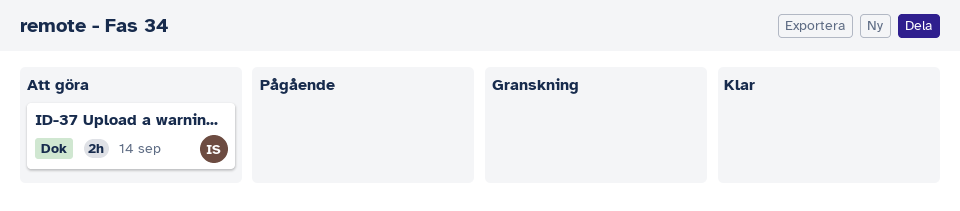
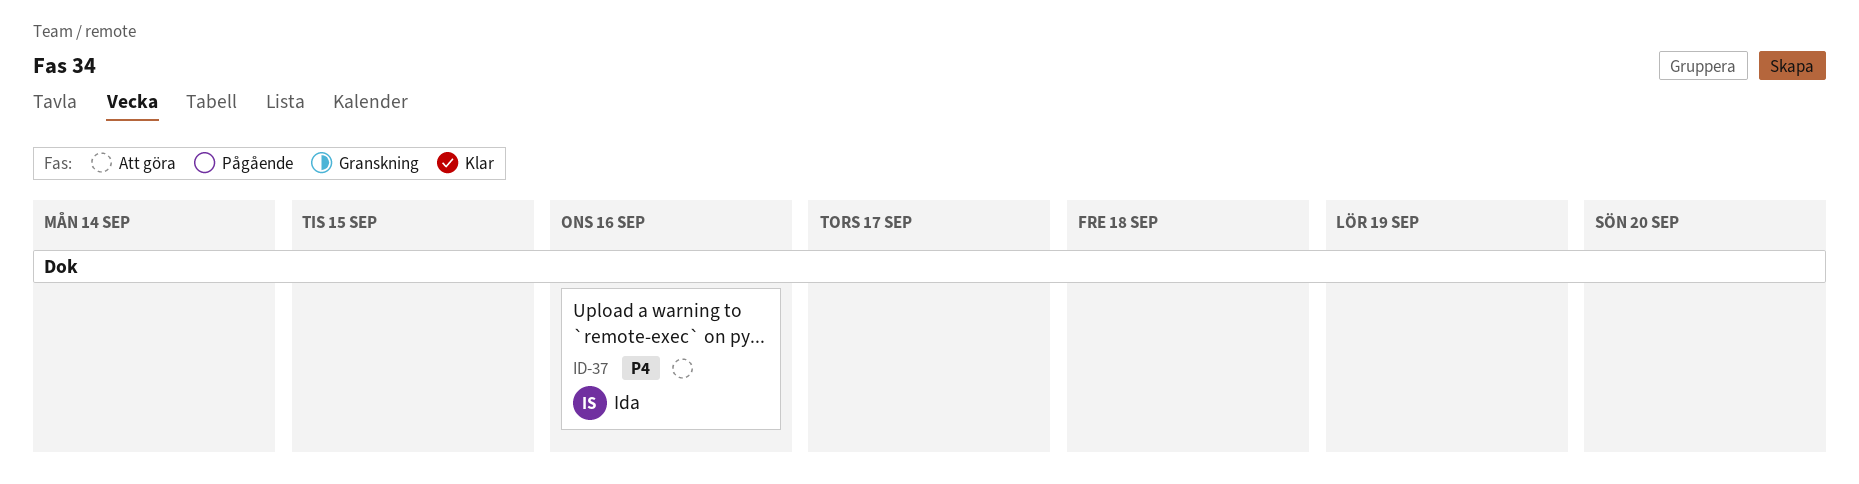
ID-37, due: Sep 14 -> Sep 16

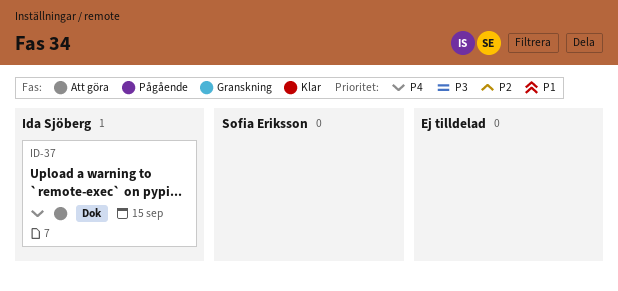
ID-37, due: Sep 16 -> Sep 15

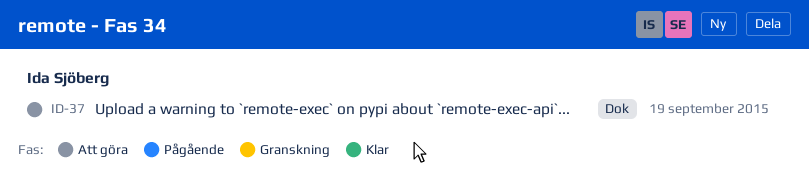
ID-37, due: Sep 15 -> Sep 19

